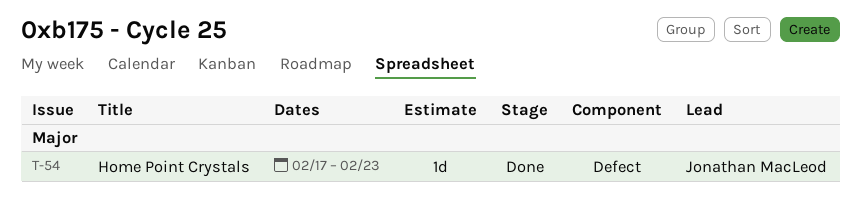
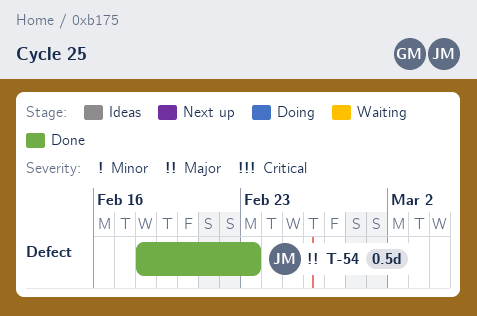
T-54, estimate: 1d -> 0.5d
T-54, start: Feb 17 -> Feb 18

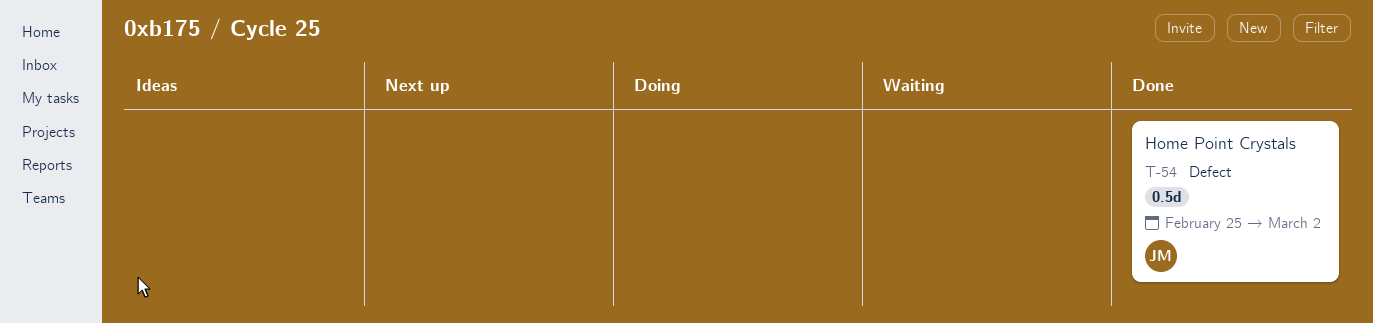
T-54, start: Feb 18 -> Feb 25
T-54, due: Feb 23 -> Mar 2

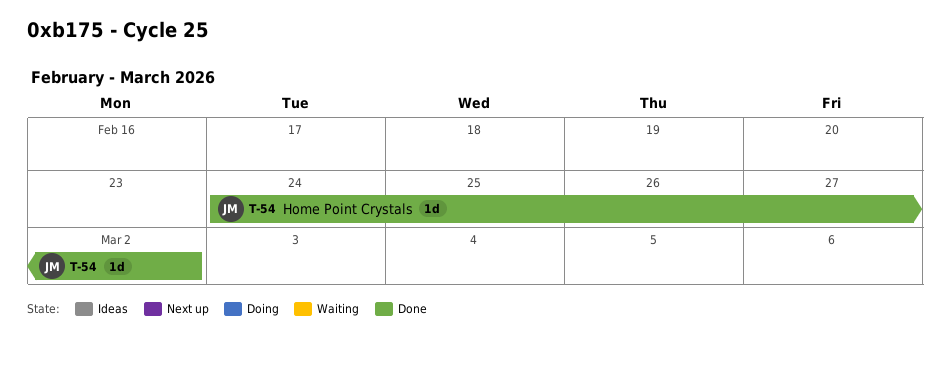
T-54, estimate: 0.5d -> 1d
T-54, start: Feb 25 -> Feb 24

